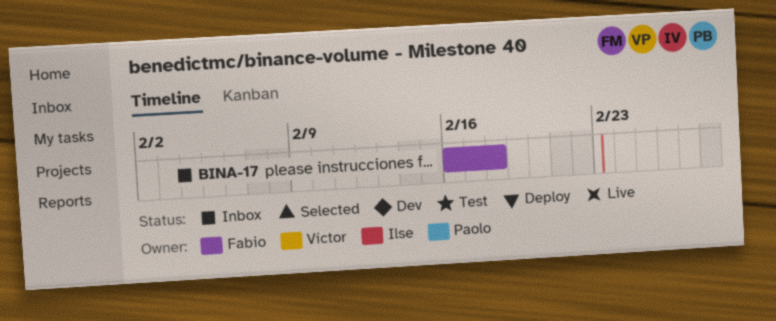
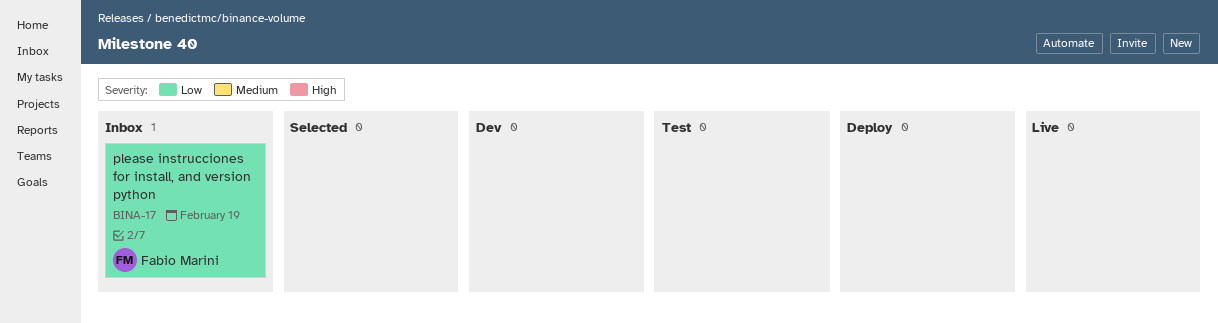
BINA-17, due: Feb 18 -> Feb 19

